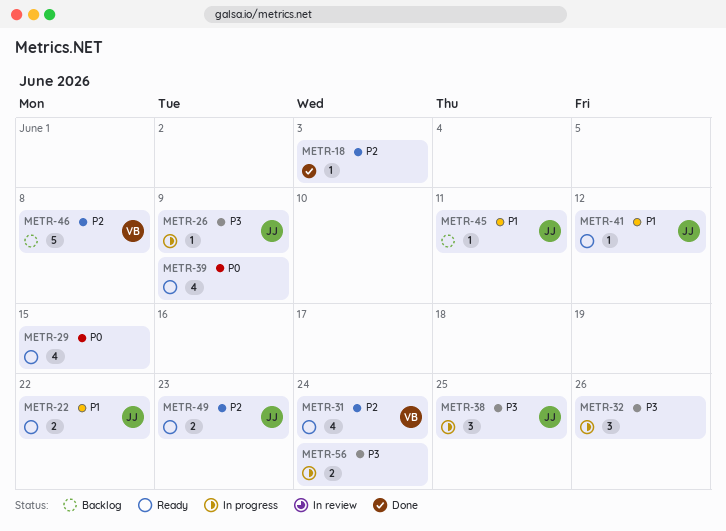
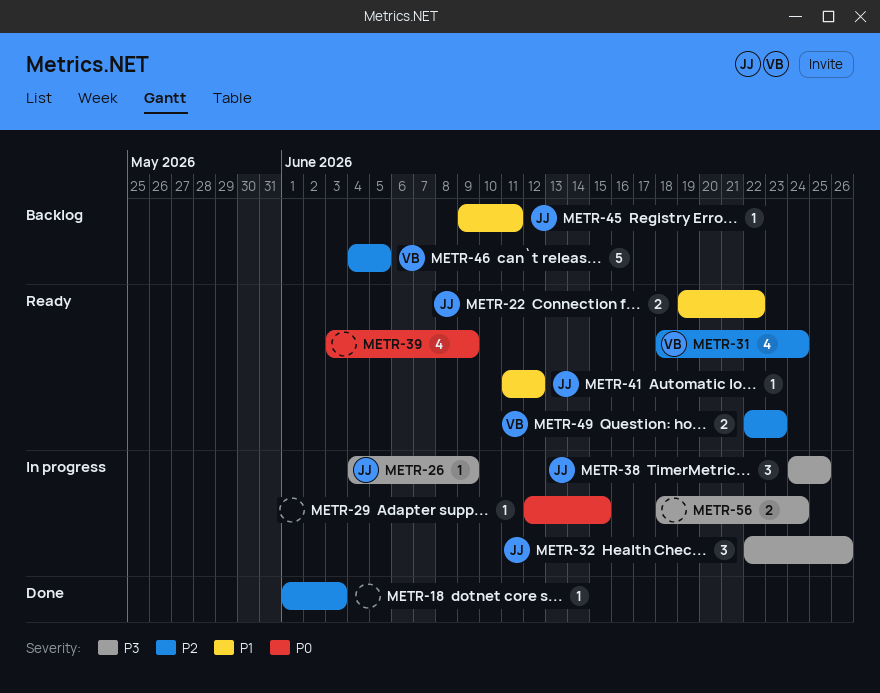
METR-29, status: Ready -> In progress
METR-29, estimate: 4 -> 1
METR-32, owner: none -> JJ
METR-46, due: Jun 8 -> Jun 5
METR-49, owner: JJ -> VB

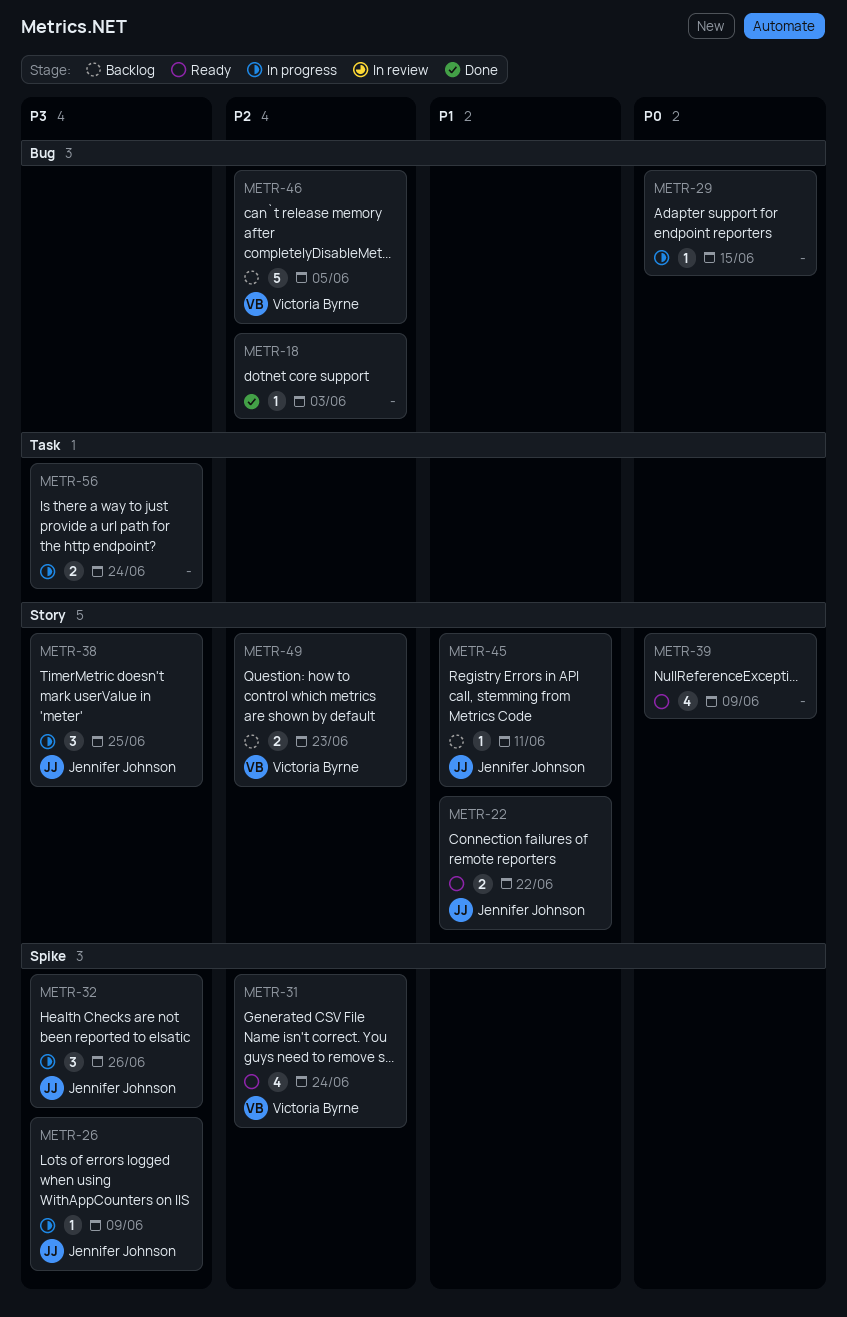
METR-41: present -> none
METR-49, status: Ready -> Backlog

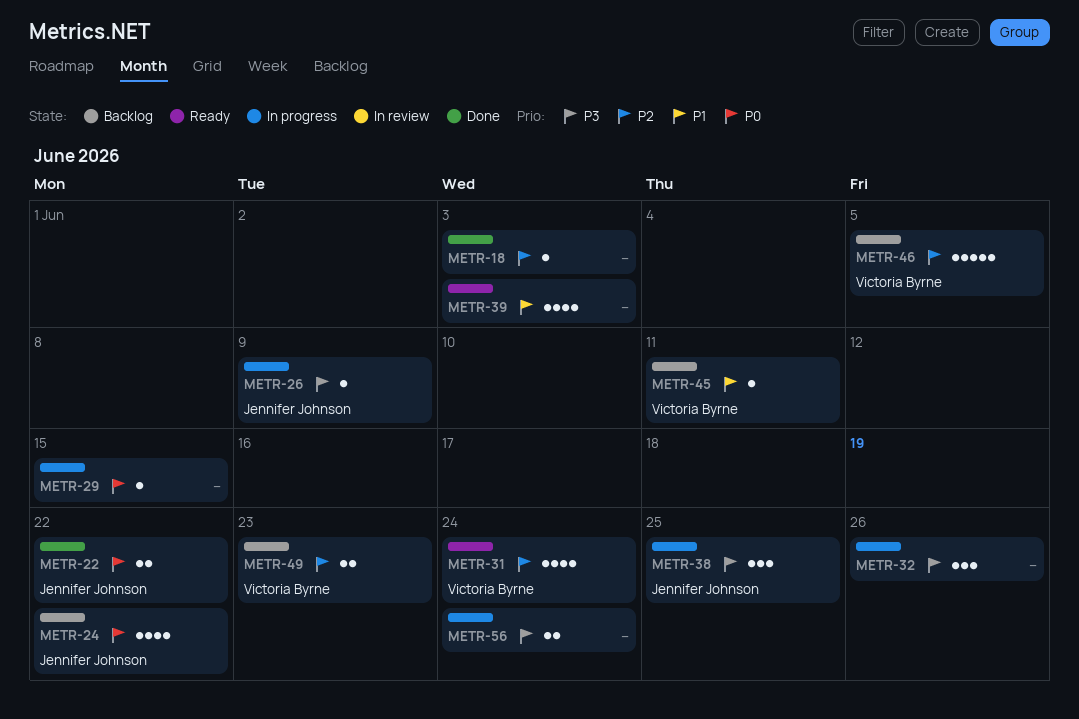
METR-22, status: Ready -> Done
METR-22, priority: P1 -> P0
METR-24: none -> present
METR-32, owner: Jennifer Johnson -> none
METR-39, priority: P0 -> P1
METR-39, due: Jun 9 -> Jun 3
METR-45, owner: Jennifer Johnson -> Victoria Byrne

